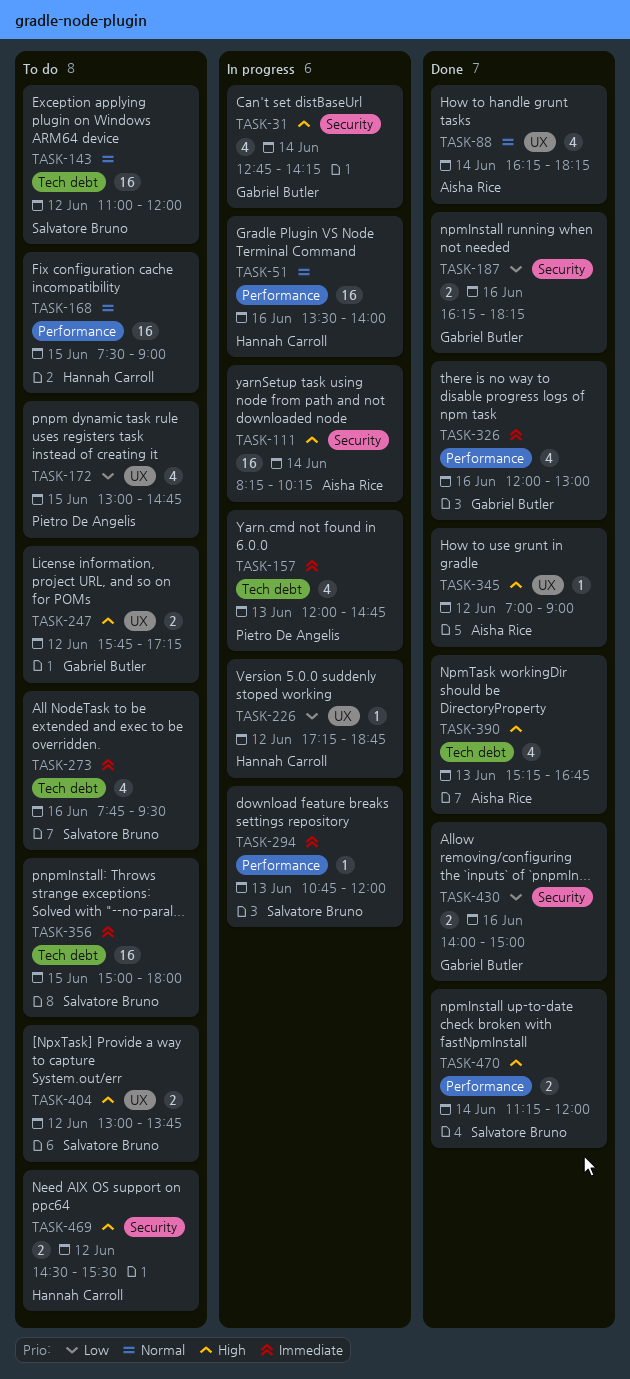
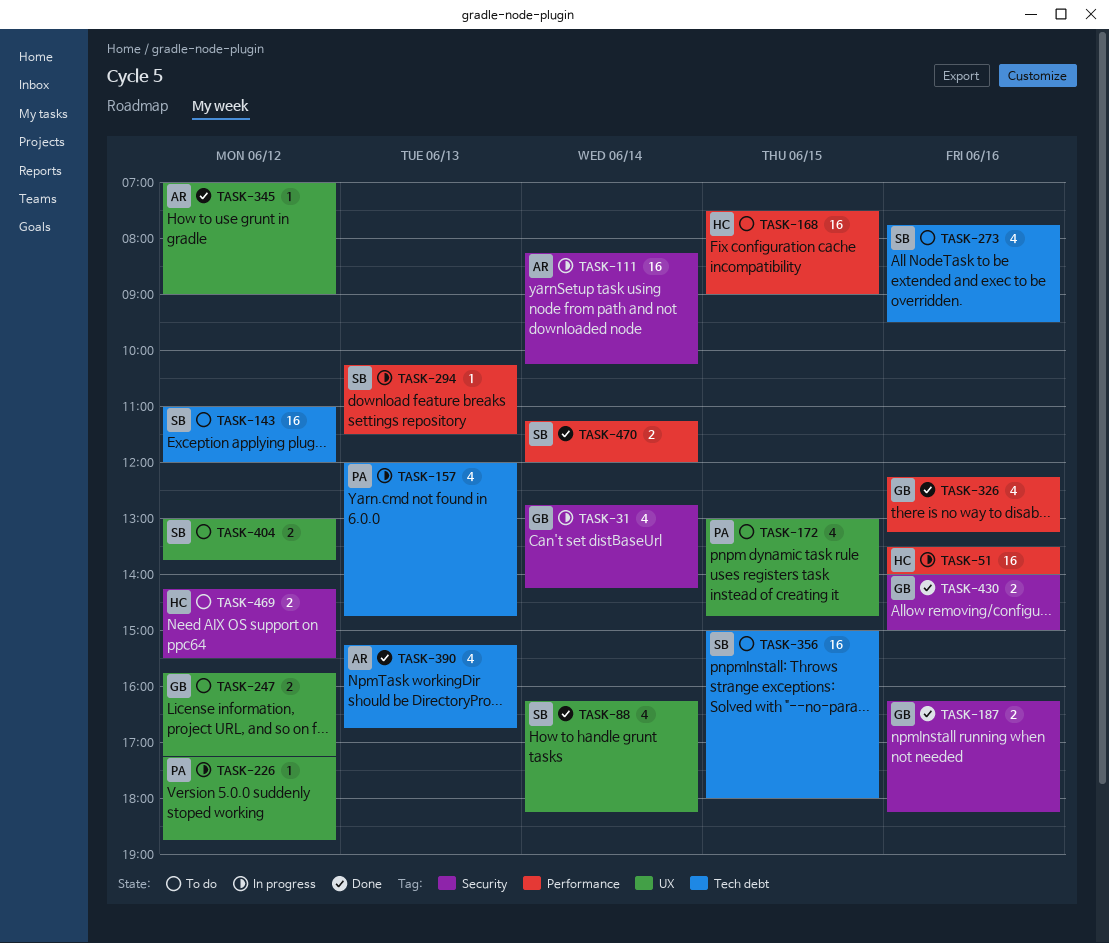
TASK-88, owner: Aisha Rice -> Salvatore Bruno
TASK-226, owner: Hannah Carroll -> Pietro De Angelis
TASK-294, begins: 10:45 -> 10:15
TASK-294, ends: 12:00 -> 11:30
TASK-326, begins: 12:00 -> 12:15
TASK-326, ends: 13:00 -> 13:15
TASK-469, begins: 14:30 -> 14:15

